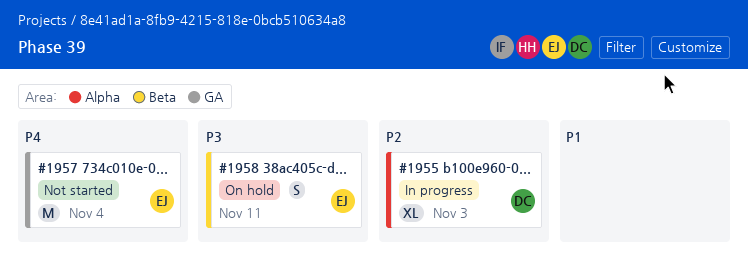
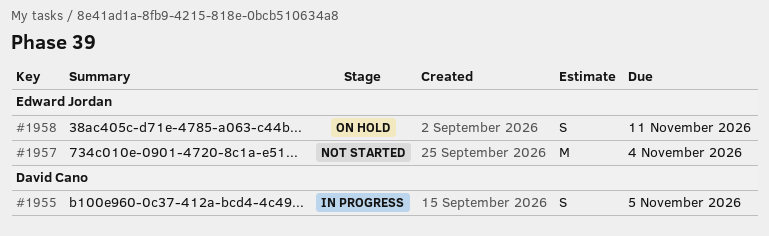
#1955, estimate: XL -> S
#1955, due: Nov 3 -> Nov 5

